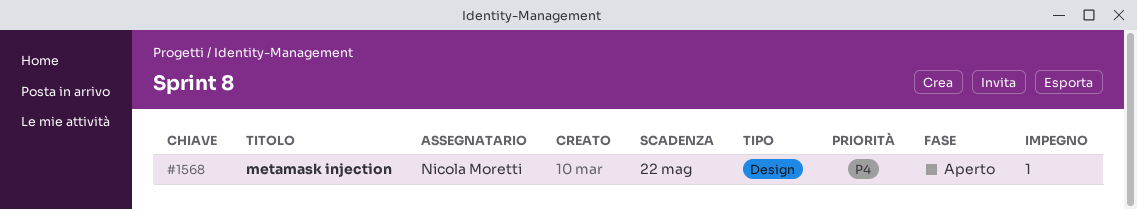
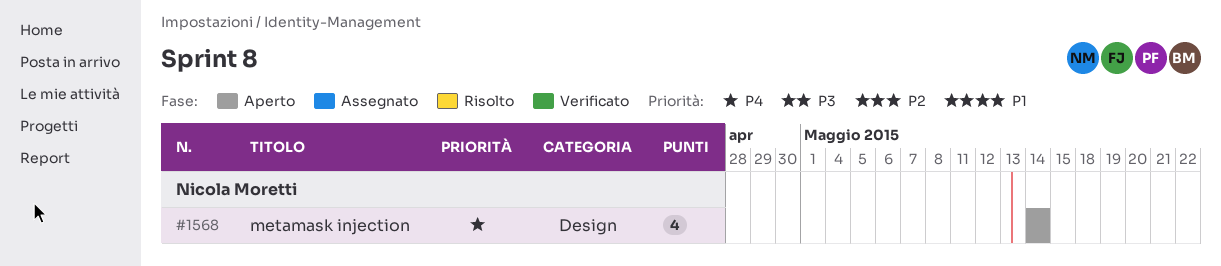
#1568, estimate: 1 -> 4
#1568, due: May 22 -> May 14

